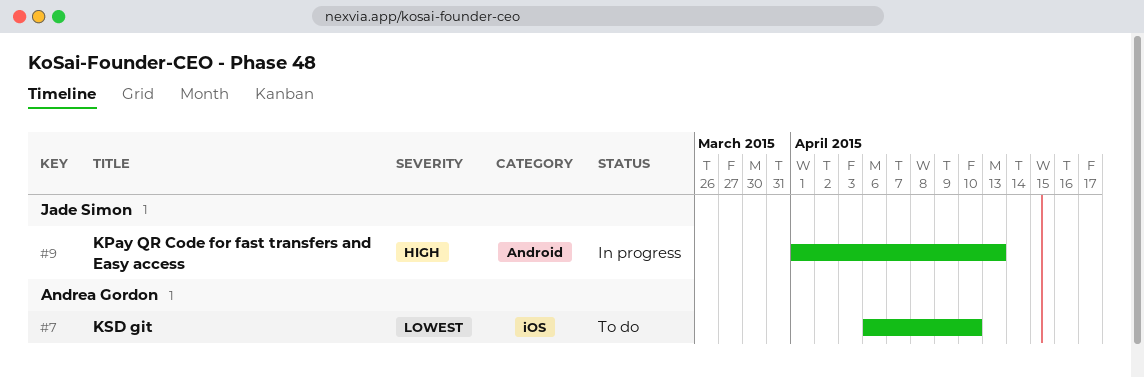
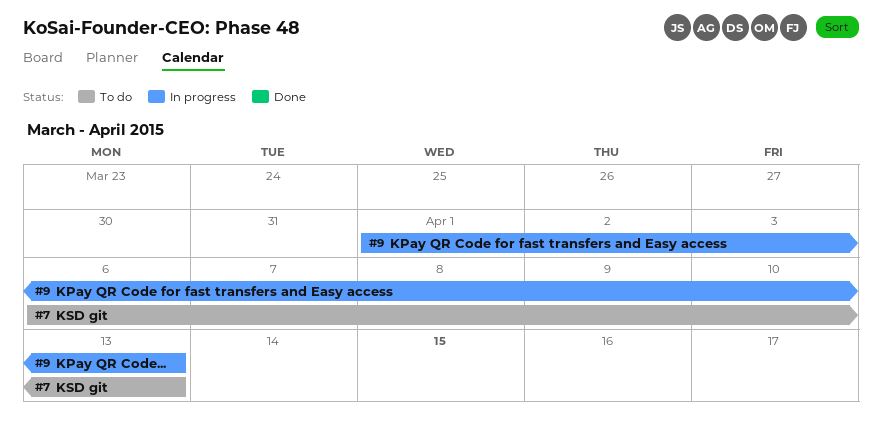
#7, due: Apr 10 -> Apr 13

